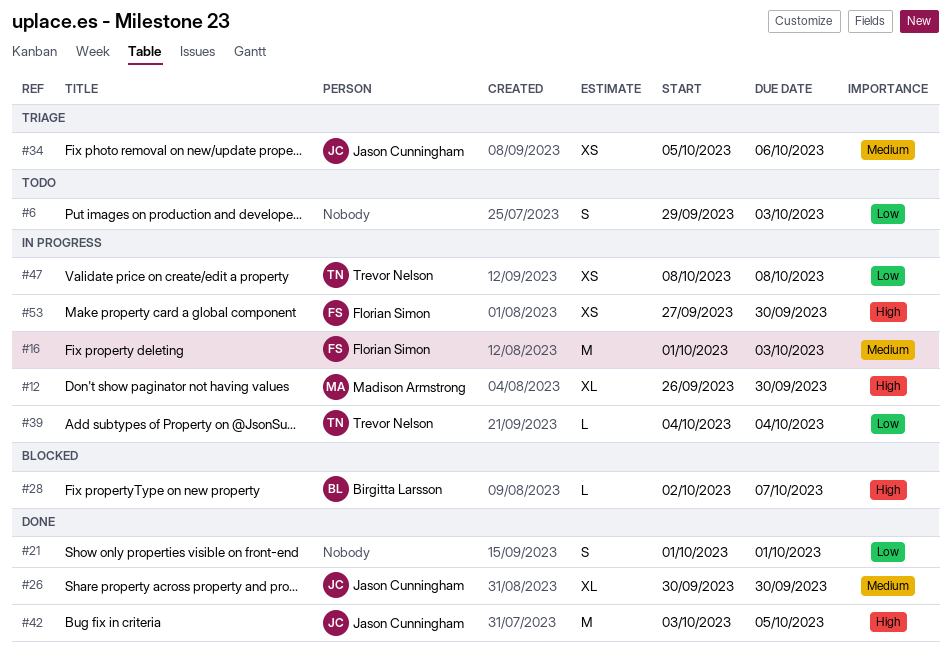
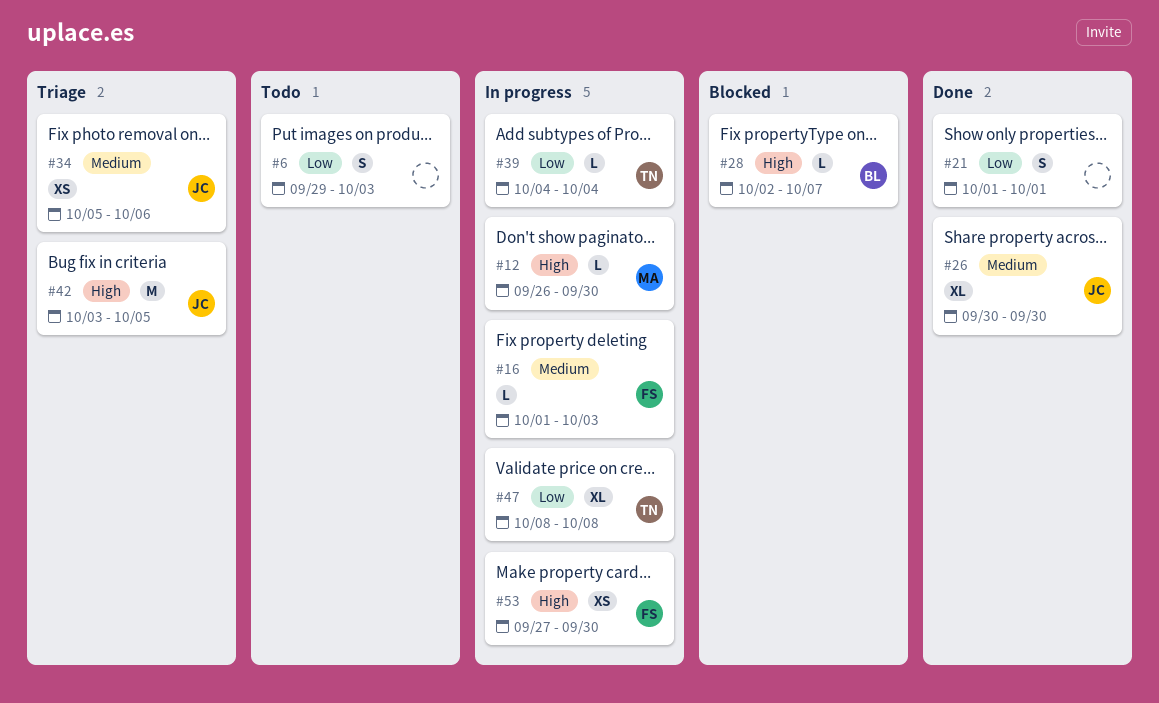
#12, estimate: XL -> L
#16, estimate: M -> L
#42, status: Done -> Triage
#47, estimate: XS -> XL

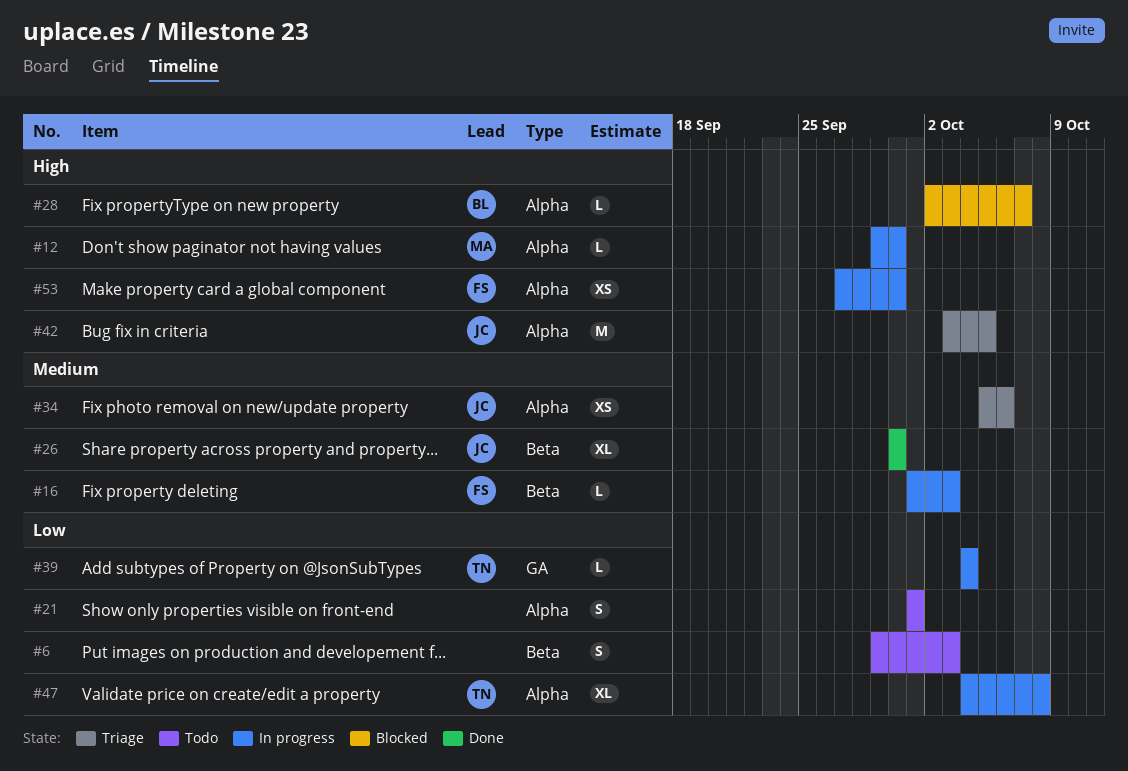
#12, start: Sep 26 -> Sep 29
#21, status: Done -> Todo
#47, start: Oct 8 -> Oct 4

